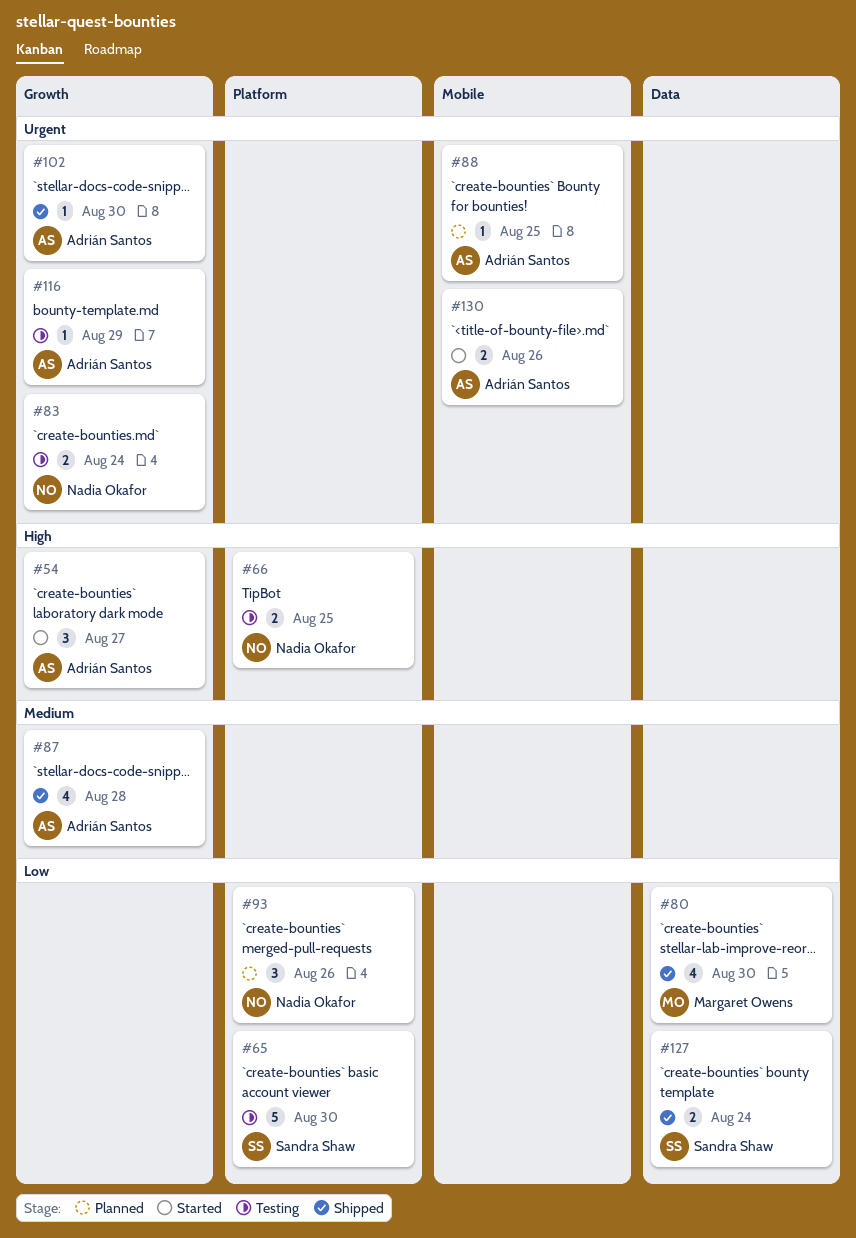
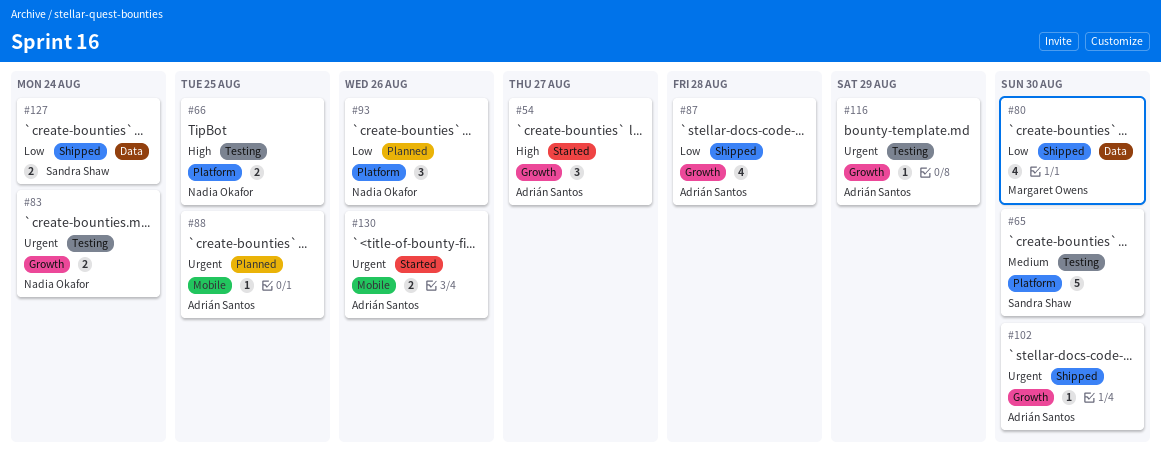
#65, priority: Low -> Medium
#87, priority: Medium -> Low

